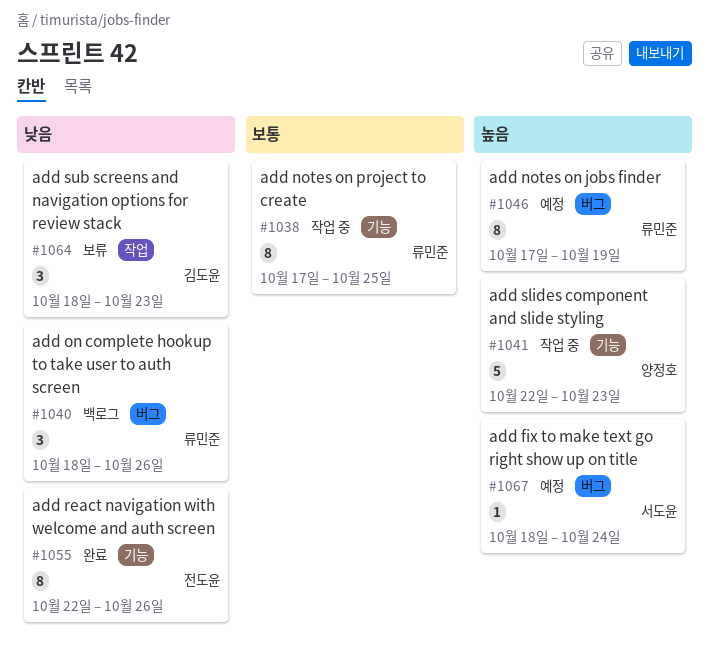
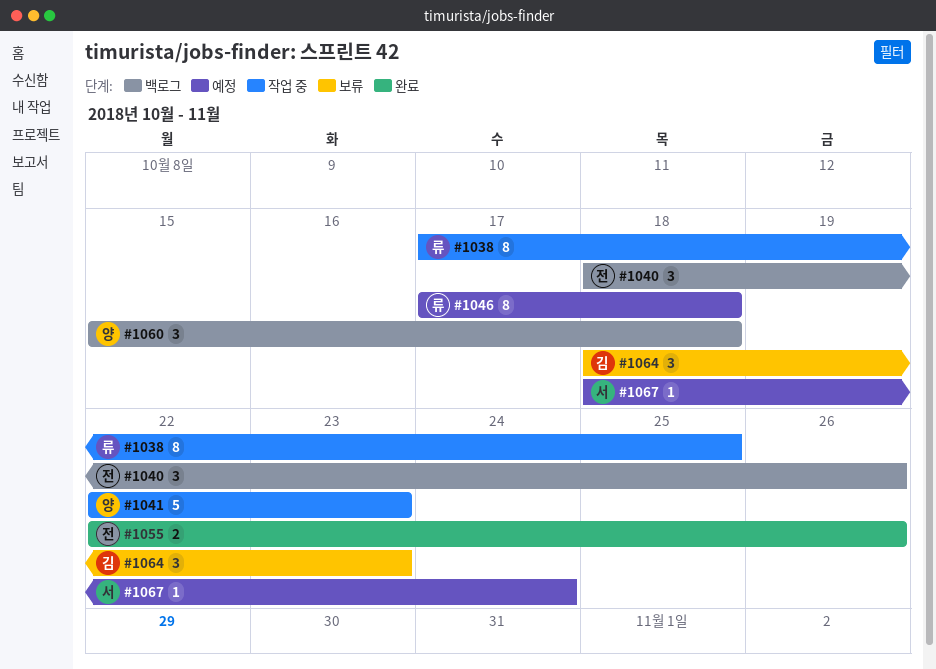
#1040, owner: 류민준 -> 전도윤
#1046, due: Oct 19 -> Oct 18
#1055, estimate: 8 -> 2
#1060: none -> present

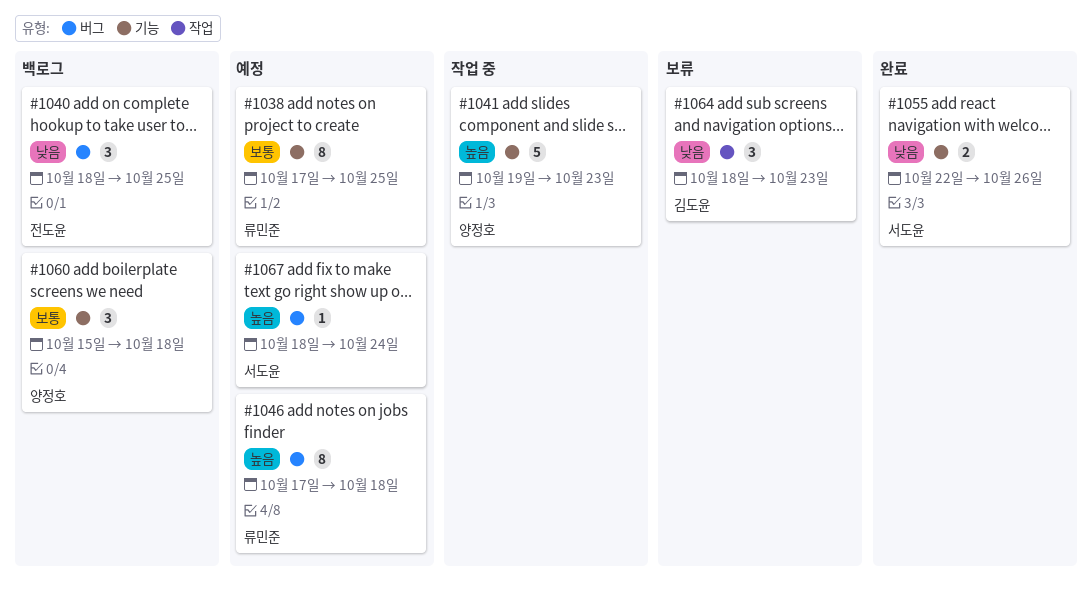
#1038, status: 작업 중 -> 예정
#1040, due: Oct 26 -> Oct 25
#1041, start: Oct 22 -> Oct 19
#1055, owner: 전도윤 -> 서도윤

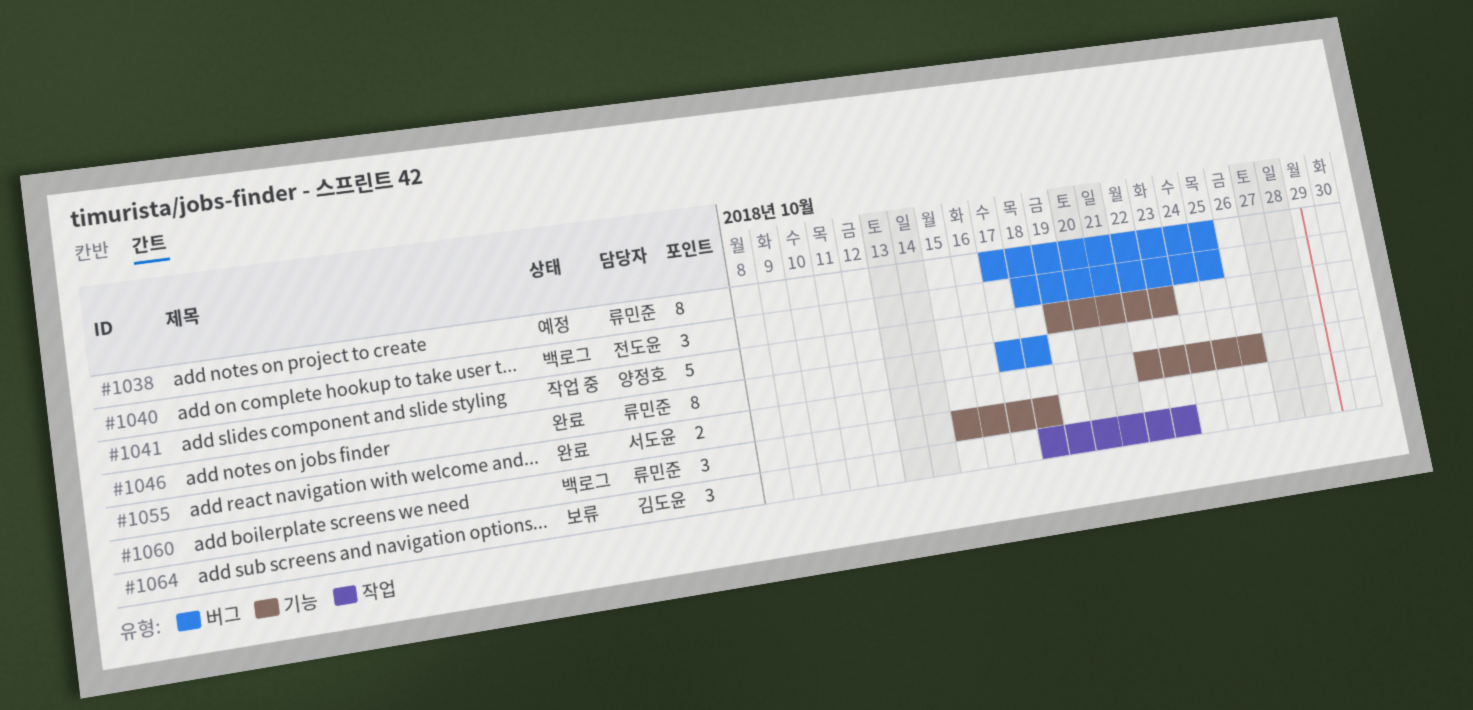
#1038, label: 기능 -> 버그
#1046, status: 예정 -> 완료
#1060, owner: 양정호 -> 류민준
#1067: present -> none

